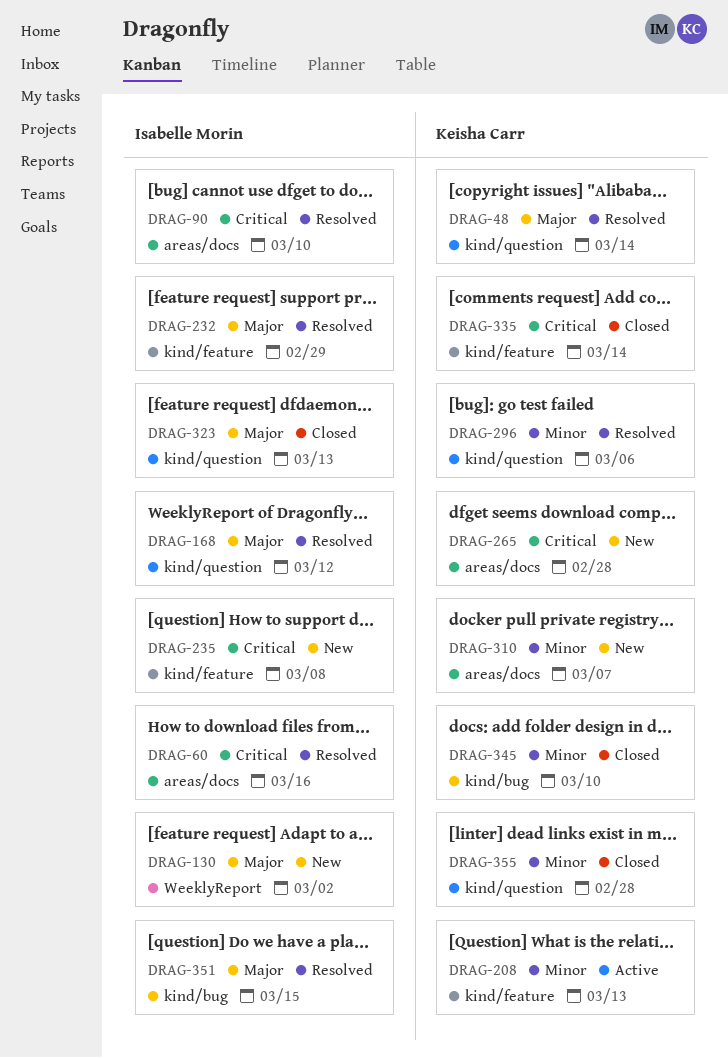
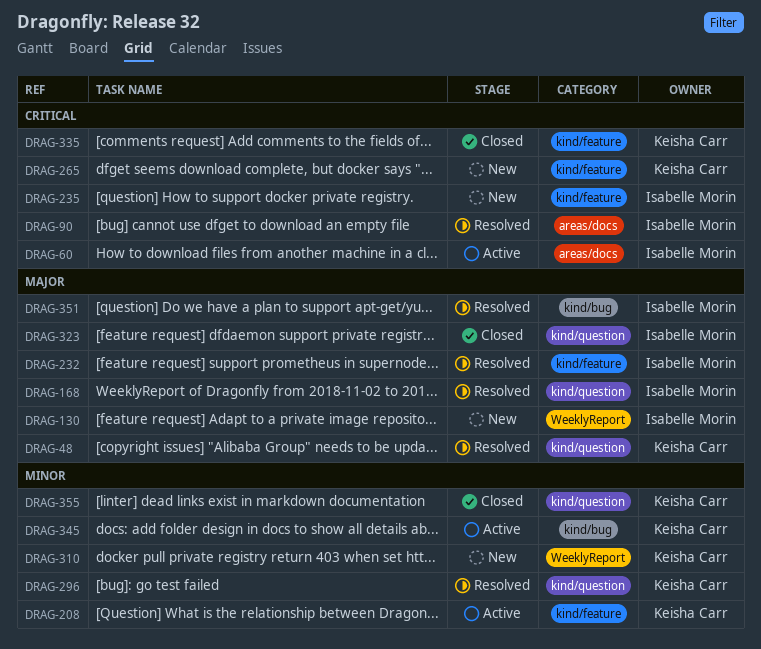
DRAG-60, status: Resolved -> Active
DRAG-265, label: areas/docs -> kind/feature
DRAG-310, label: areas/docs -> WeeklyReport
DRAG-345, status: Closed -> Active

